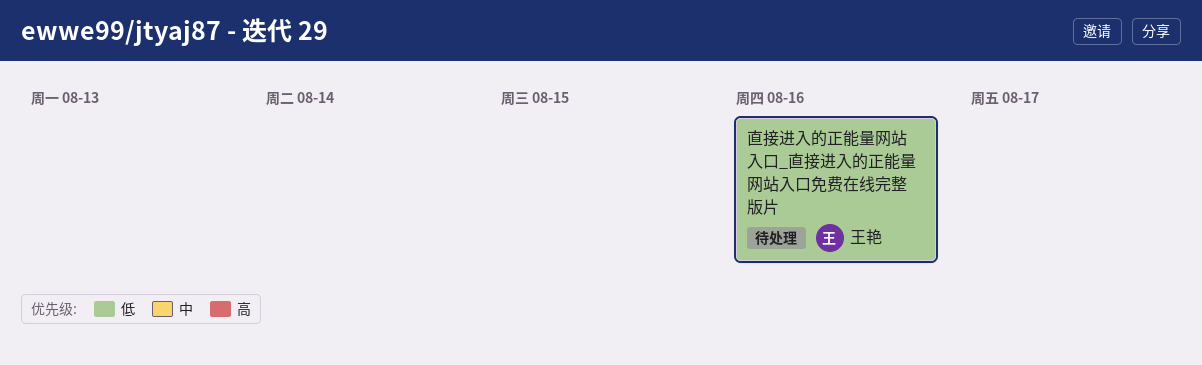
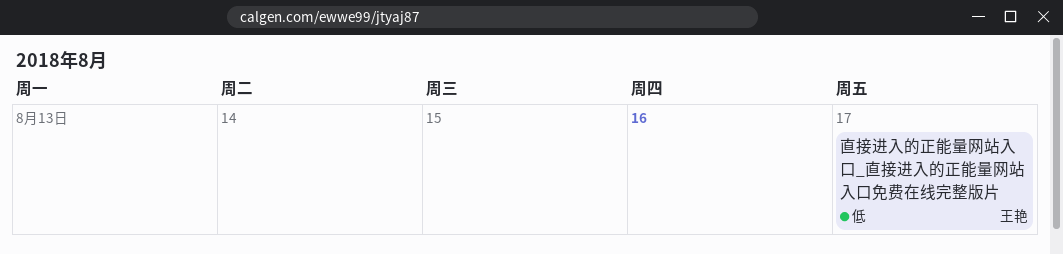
直接进入的正能量网站入口_直接进入的正能量网站入口免费在线完整版片, due: Aug 16 -> Aug 17

